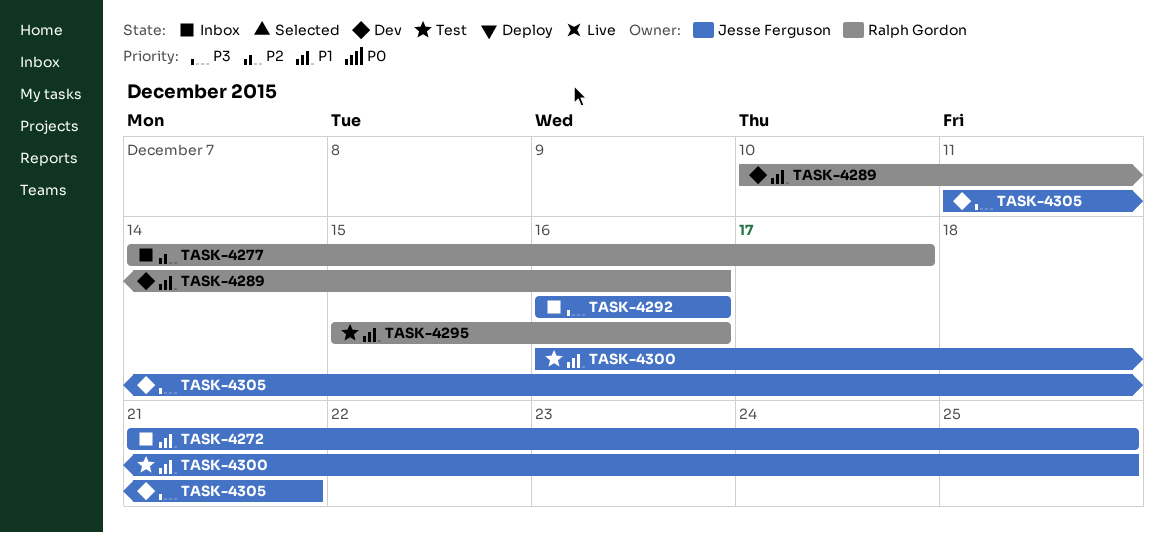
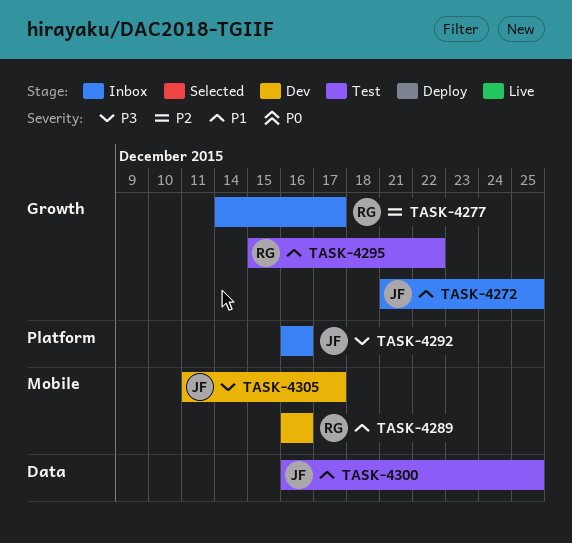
TASK-4289, start: Dec 10 -> Dec 16
TASK-4295, due: Dec 16 -> Dec 22
TASK-4305, due: Dec 21 -> Dec 17

